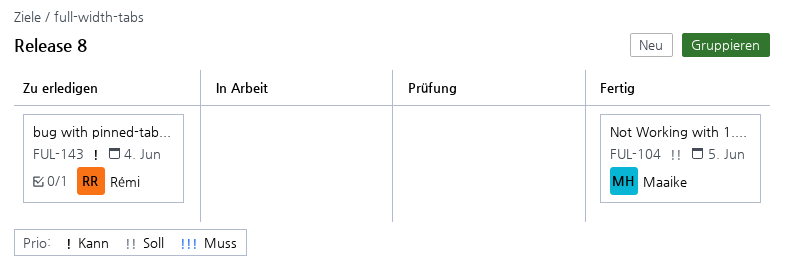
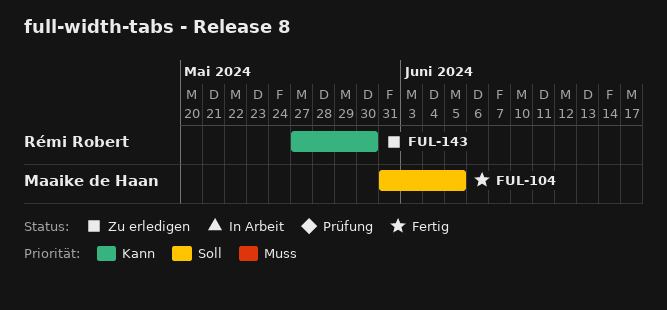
FUL-143, due: Jun 4 -> May 30

